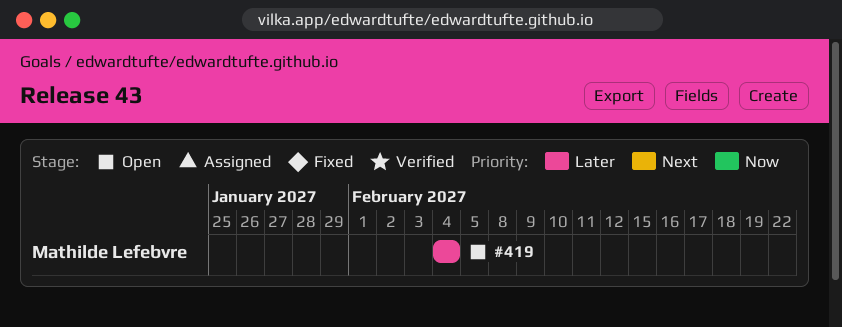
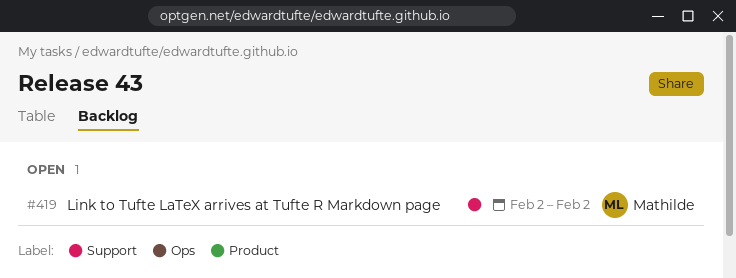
#419, start: Feb 4 -> Feb 2
#419, due: Feb 4 -> Feb 2

